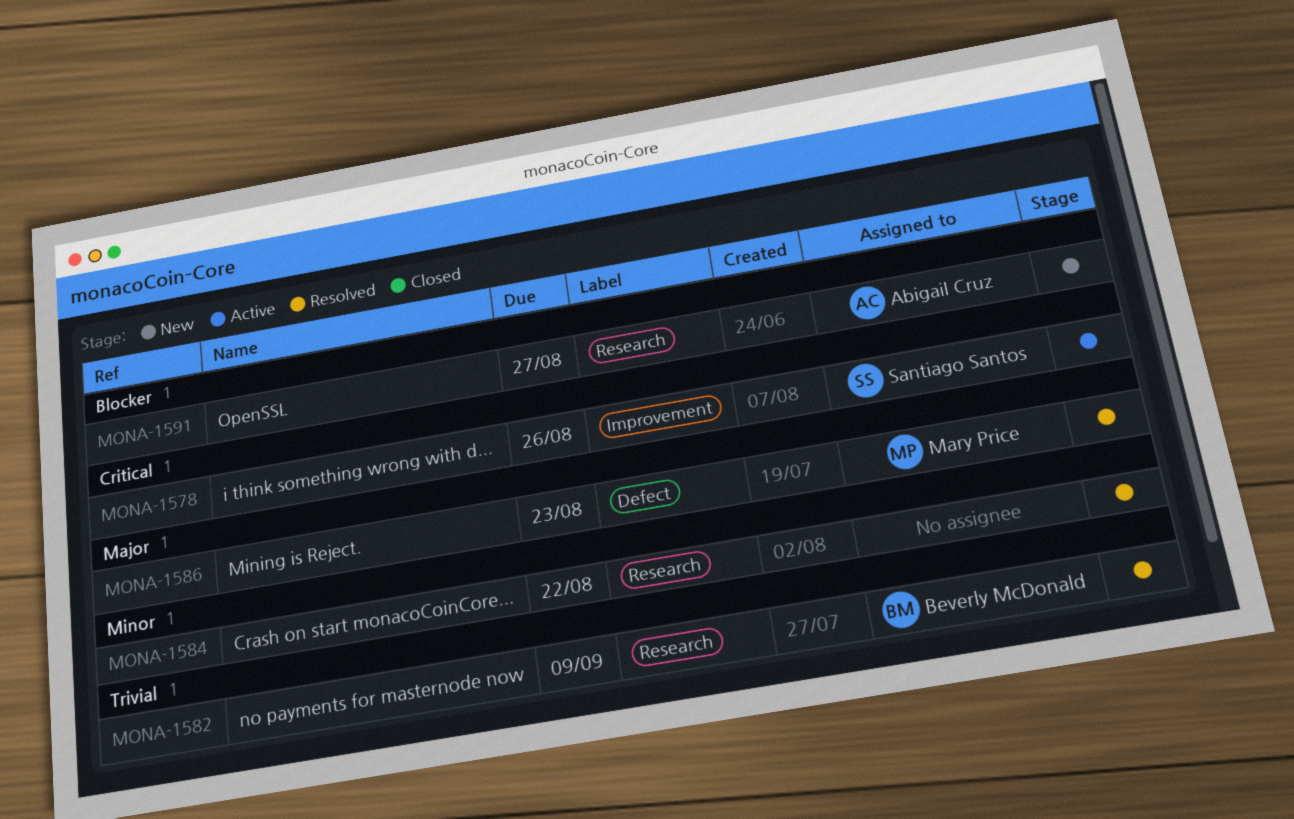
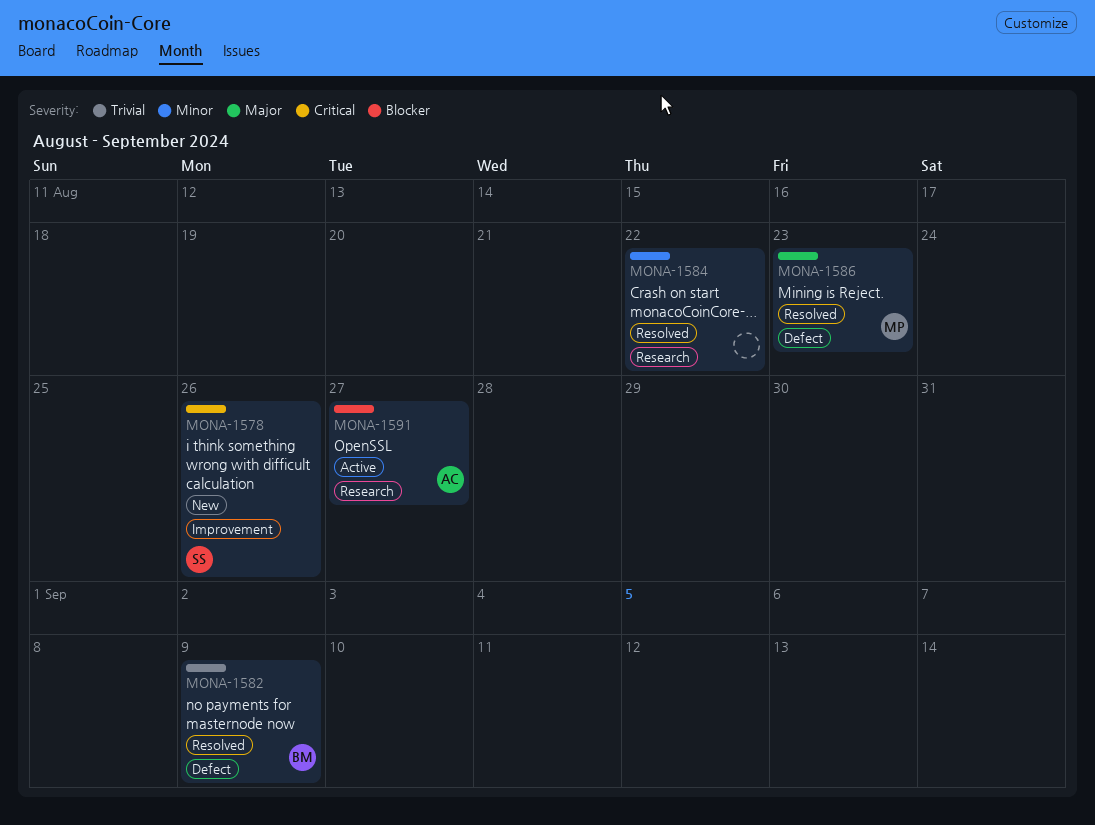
MONA-1578, status: Active -> New
MONA-1582, label: Research -> Defect
MONA-1591, status: New -> Active

